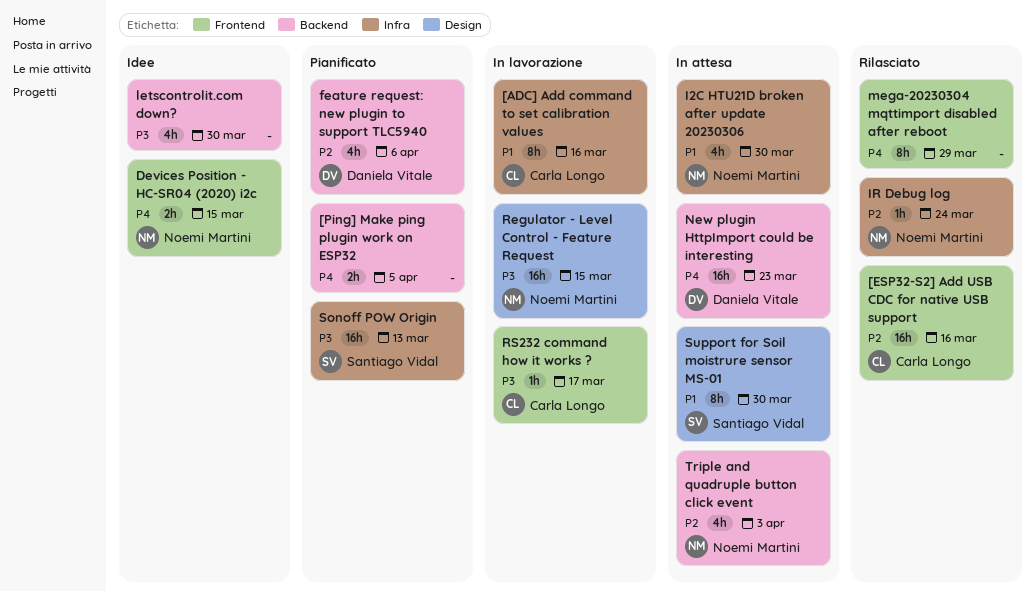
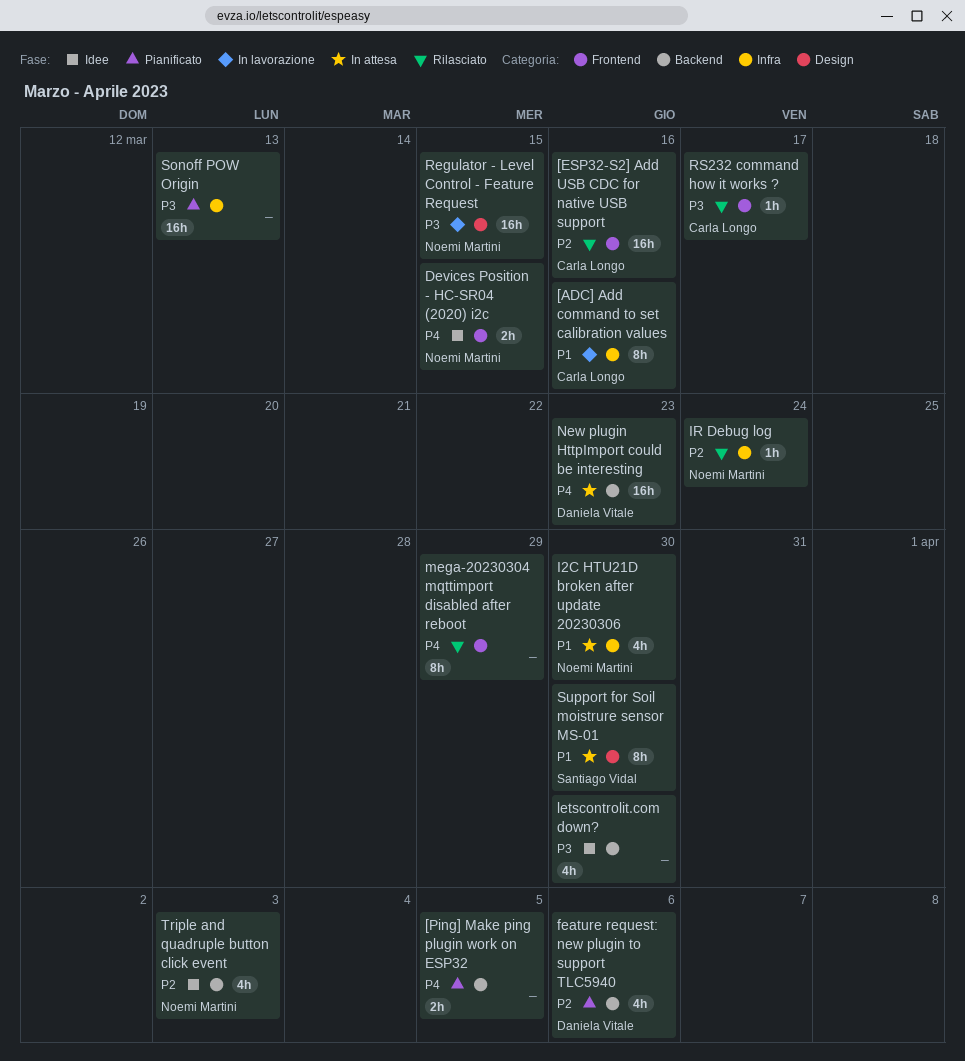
RS232 command how it works ?, status: In lavorazione -> Rilasciato
Sonoff POW Origin, owner: Santiago Vidal -> none
Triple and quadruple button click event, status: In attesa -> Idee

